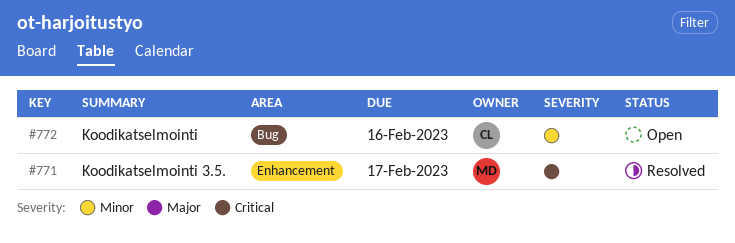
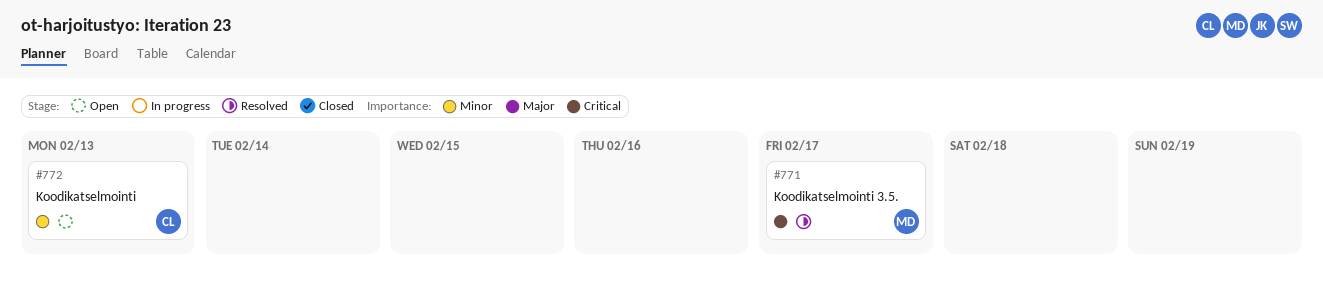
#772, due: Feb 16 -> Feb 13

